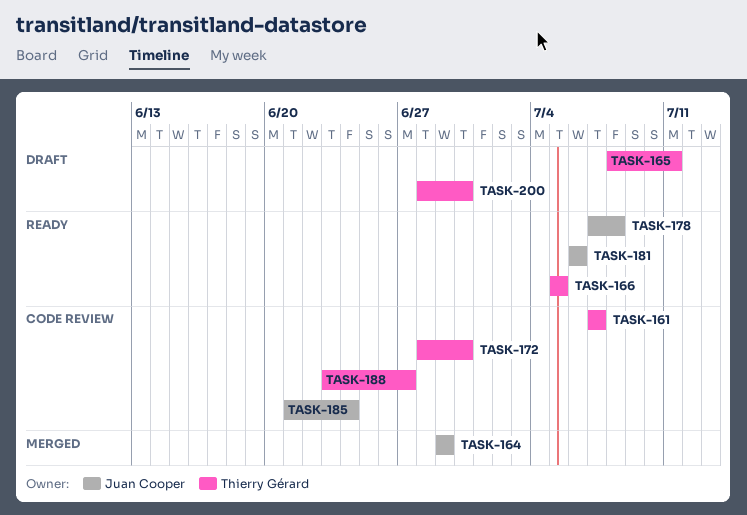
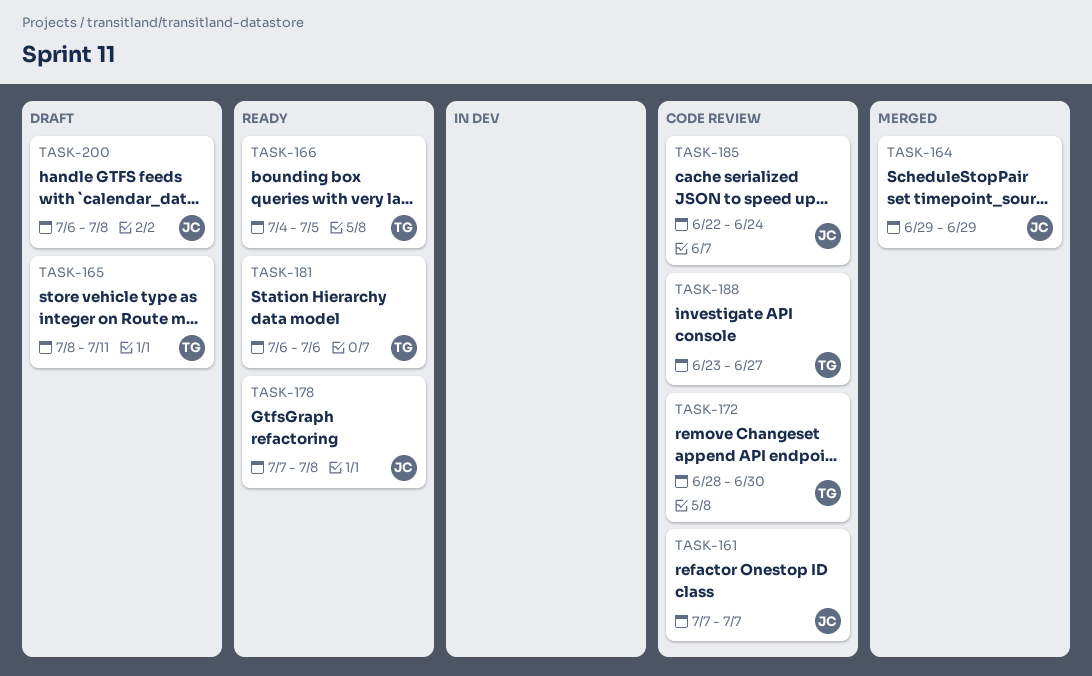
TASK-161, owner: Thierry Gérard -> Juan Cooper
TASK-166, start: Jul 5 -> Jul 4
TASK-181, owner: Juan Cooper -> Thierry Gérard
TASK-185, start: Jun 21 -> Jun 22
TASK-200, owner: Thierry Gérard -> Juan Cooper
TASK-200, start: Jun 28 -> Jul 6
TASK-200, due: Jun 30 -> Jul 8

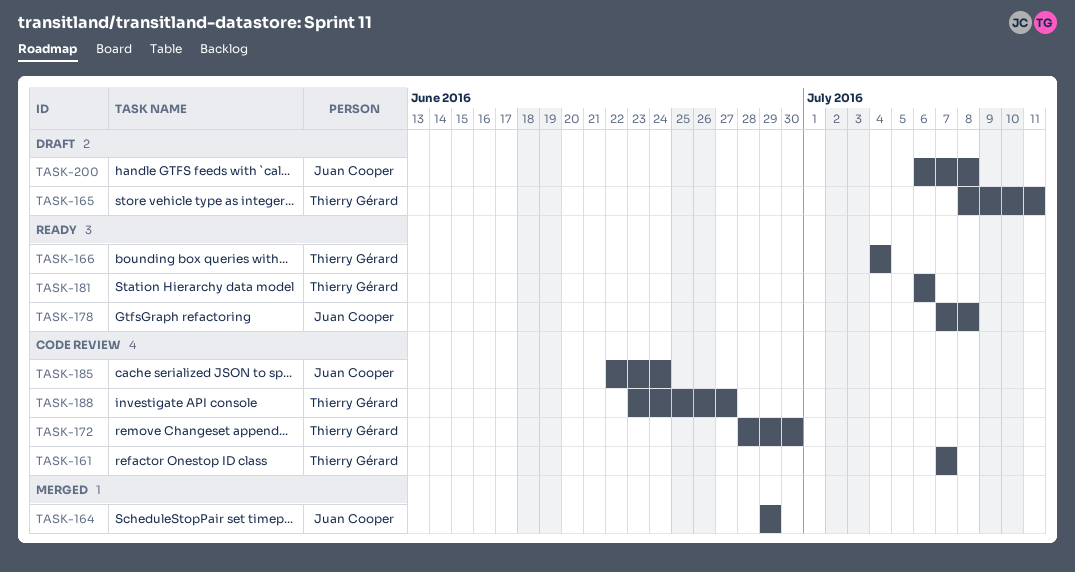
TASK-161, owner: Juan Cooper -> Thierry Gérard
TASK-166, due: Jul 5 -> Jul 4

